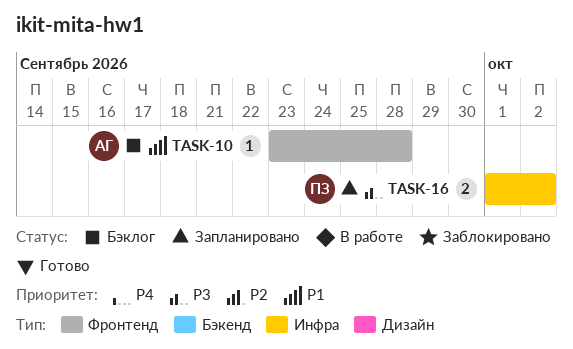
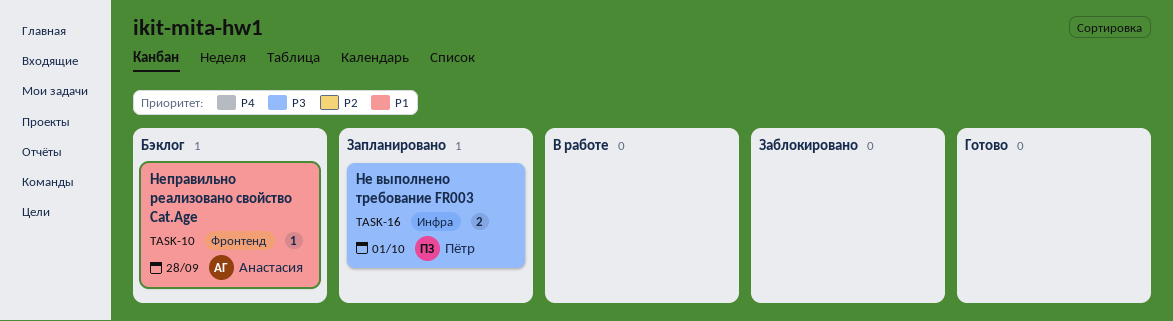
TASK-16, due: Oct 2 -> Oct 1

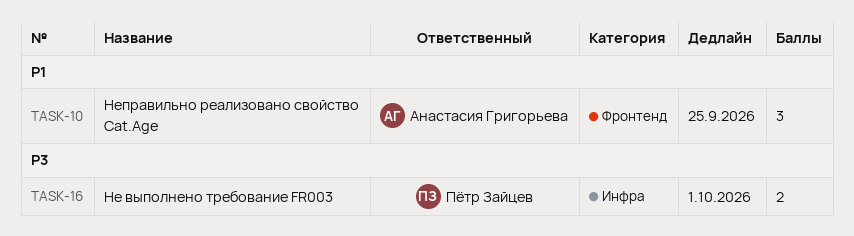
TASK-10, estimate: 1 -> 3
TASK-10, due: Sep 28 -> Sep 25

